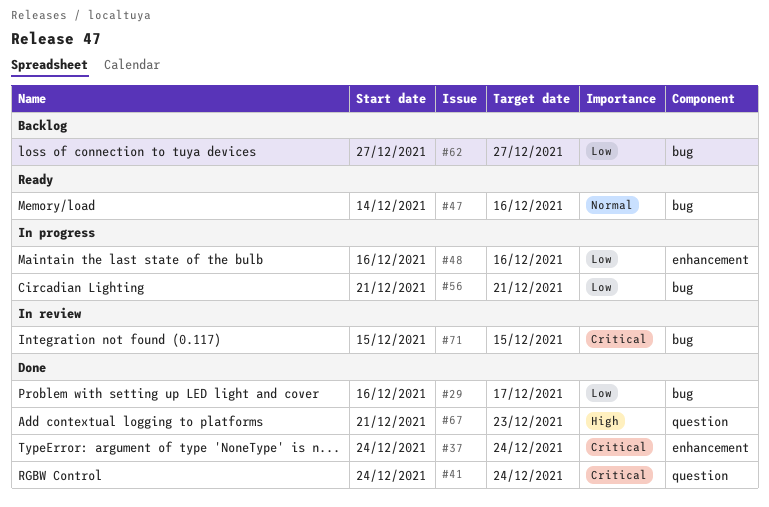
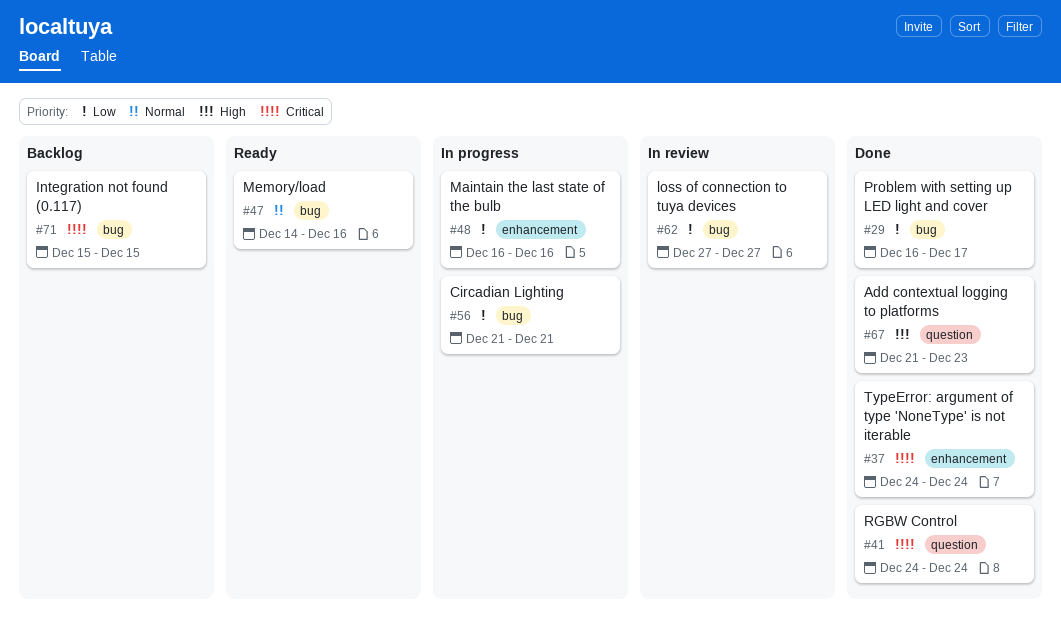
#62, status: Backlog -> In review
#71, status: In review -> Backlog

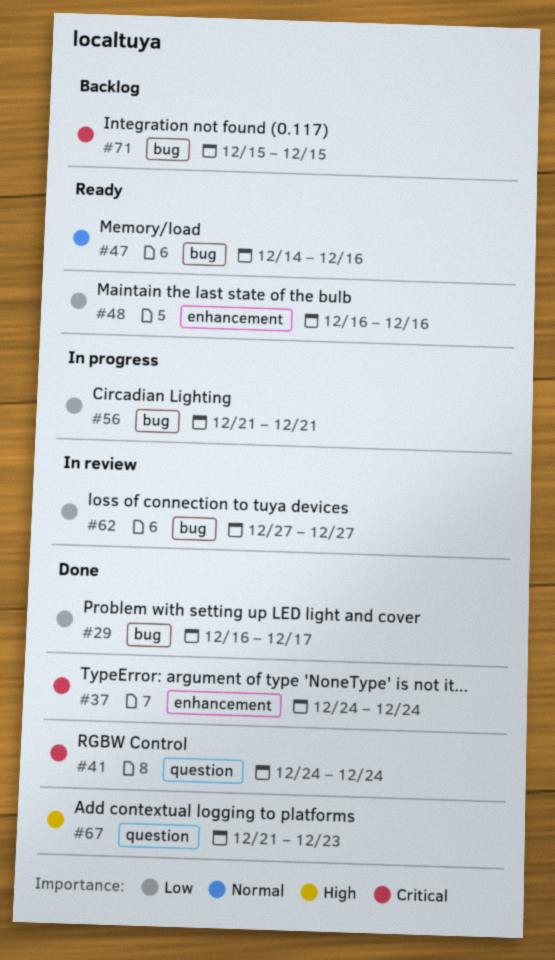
#48, status: In progress -> Ready

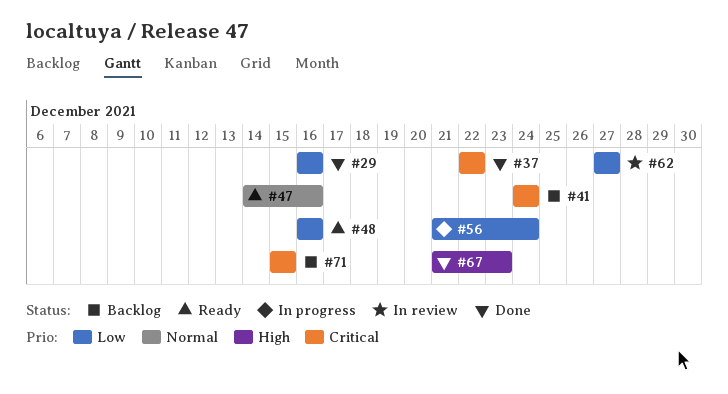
#29, due: Dec 17 -> Dec 16
#37, start: Dec 24 -> Dec 22
#37, due: Dec 24 -> Dec 22
#41, status: Done -> Backlog
#56, due: Dec 21 -> Dec 24

